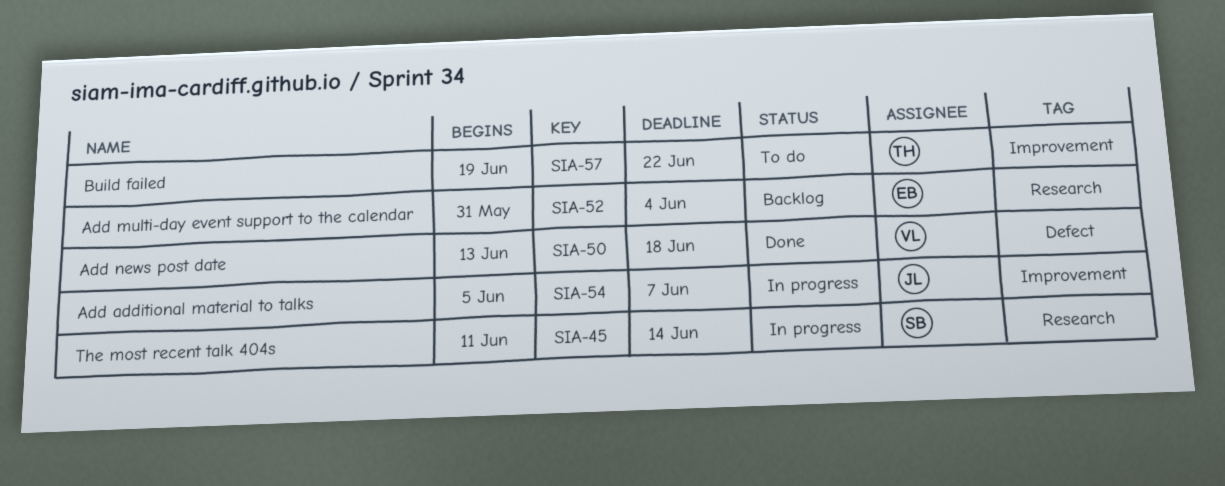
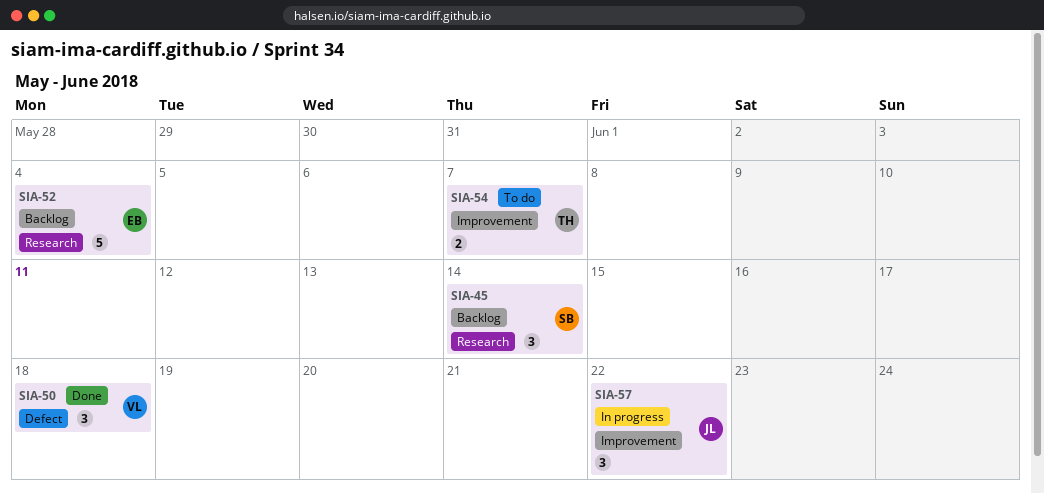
SIA-45, status: In progress -> Backlog
SIA-54, status: In progress -> To do
SIA-54, owner: JL -> TH
SIA-57, status: To do -> In progress
SIA-57, owner: TH -> JL

